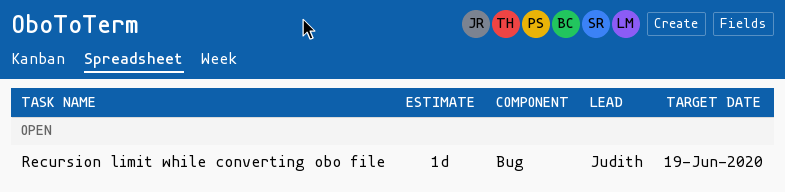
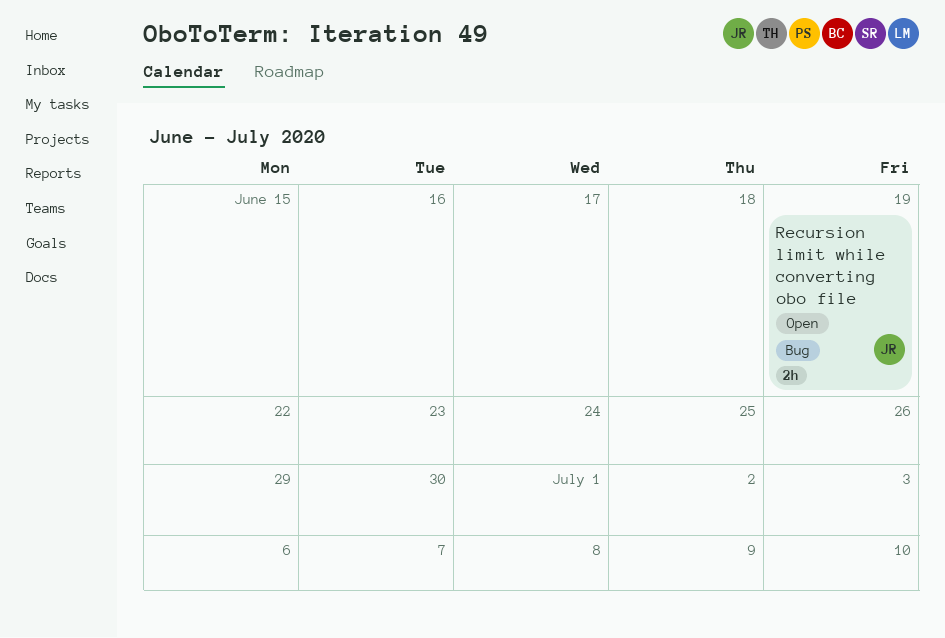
Recursion limit while converting obo file, estimate: 1d -> 2h

